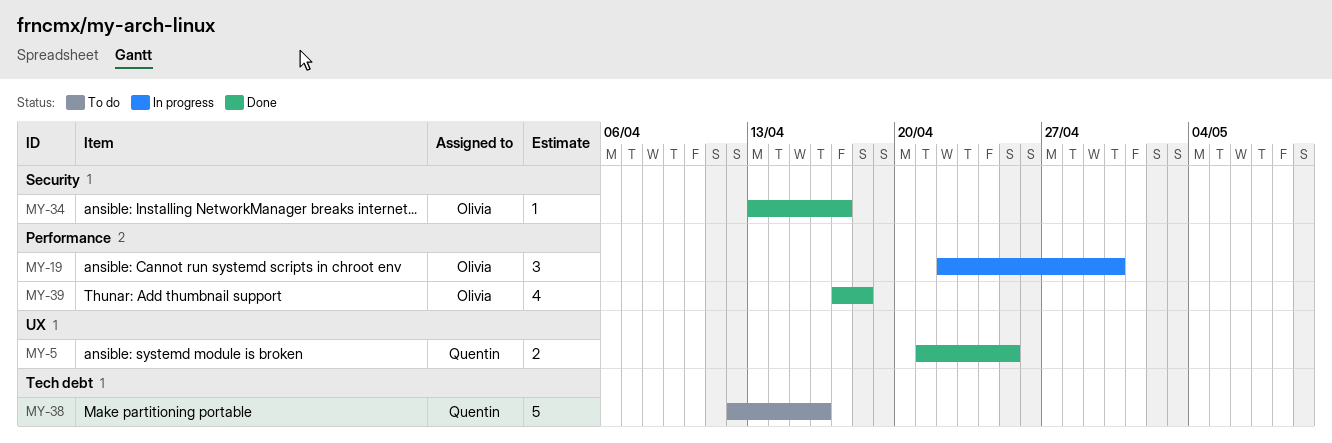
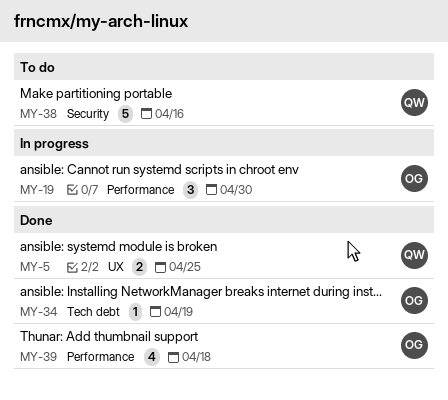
MY-34, label: Security -> Tech debt
MY-34, due: Apr 17 -> Apr 19
MY-38, label: Tech debt -> Security

